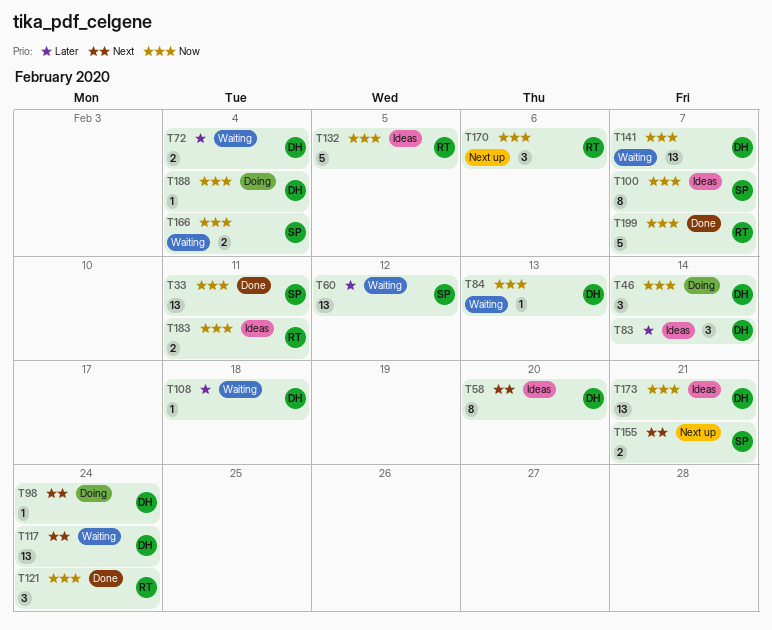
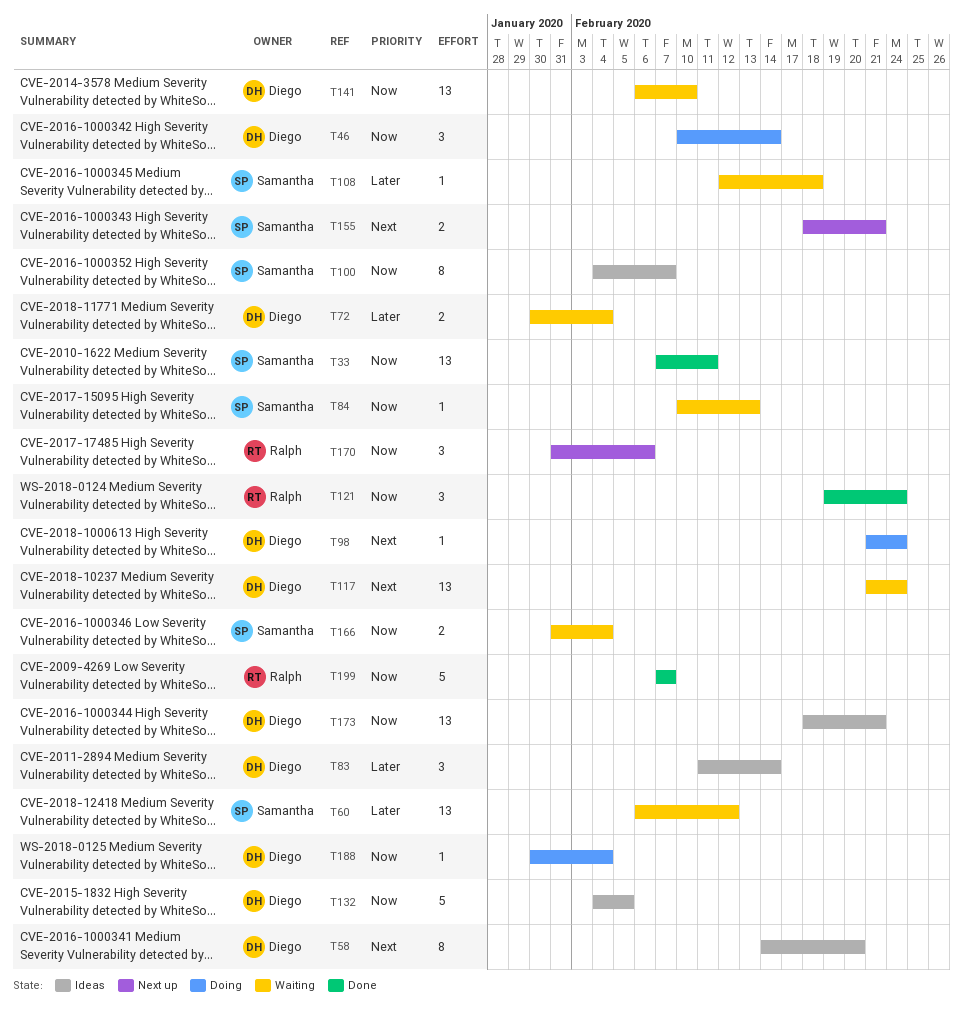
T84, owner: Diego -> Samantha
T108, owner: Diego -> Samantha
T132, owner: Ralph -> Diego
T141, due: Feb 7 -> Feb 10
T183: present -> none

